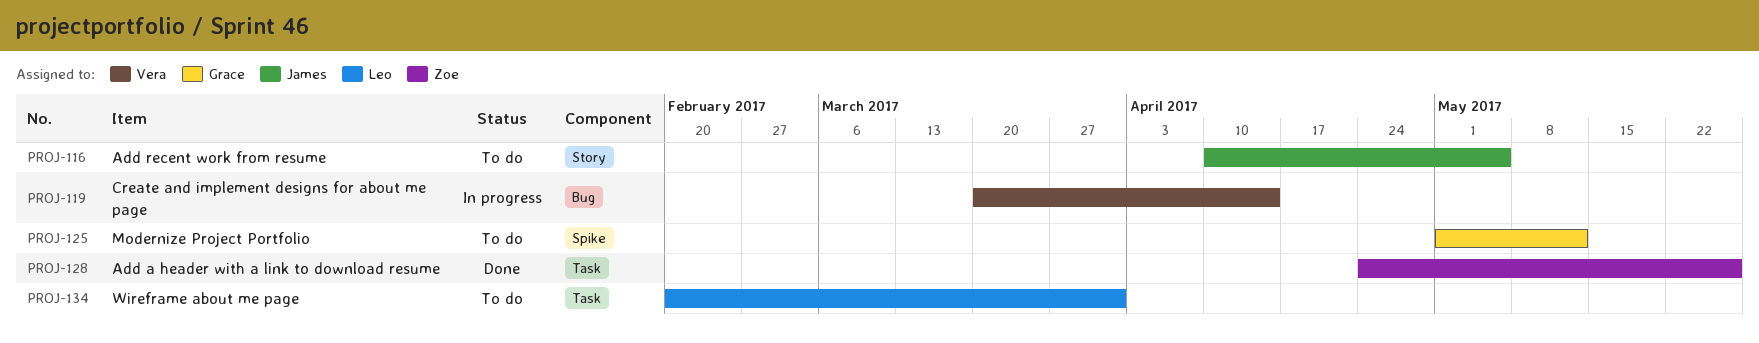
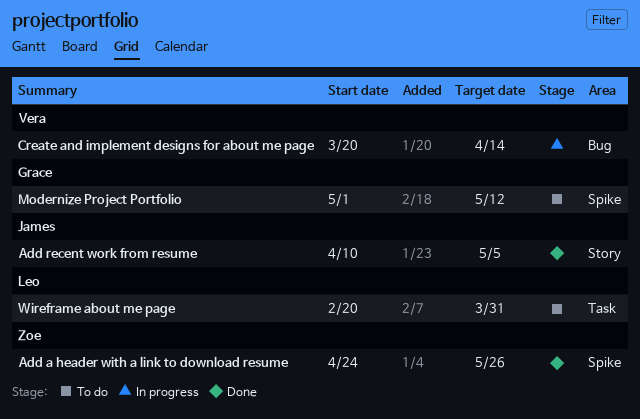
Add a header with a link to download resume, label: Task -> Spike
Add recent work from resume, status: To do -> Done

